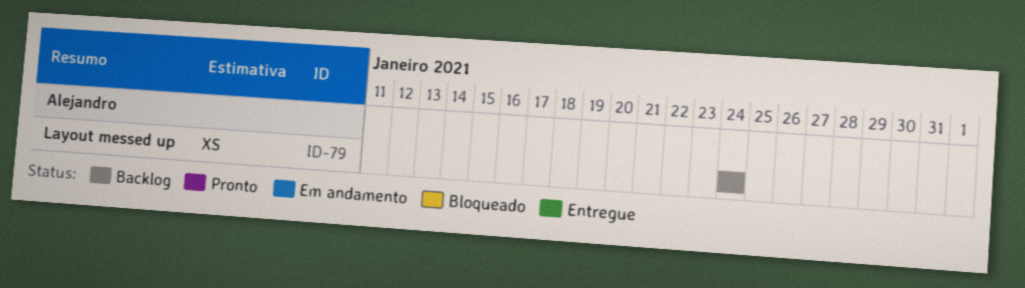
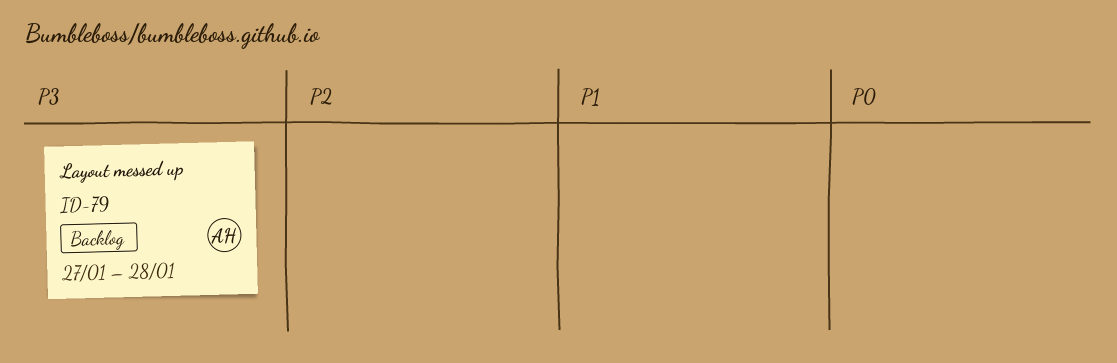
ID-79, start: Jan 24 -> Jan 27
ID-79, due: Jan 24 -> Jan 28

